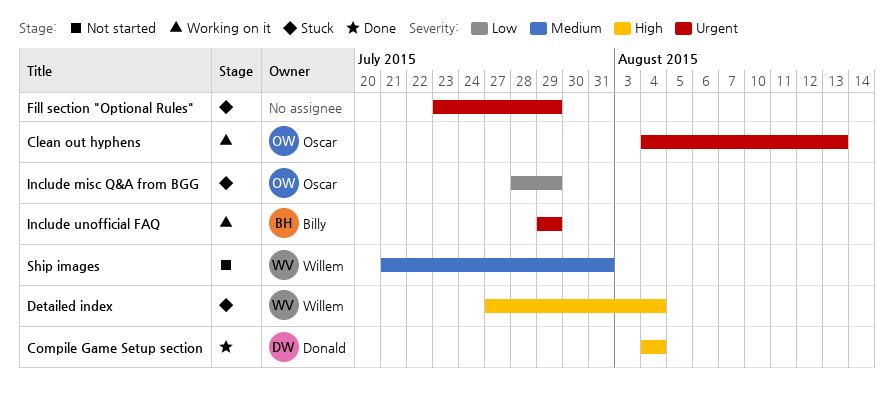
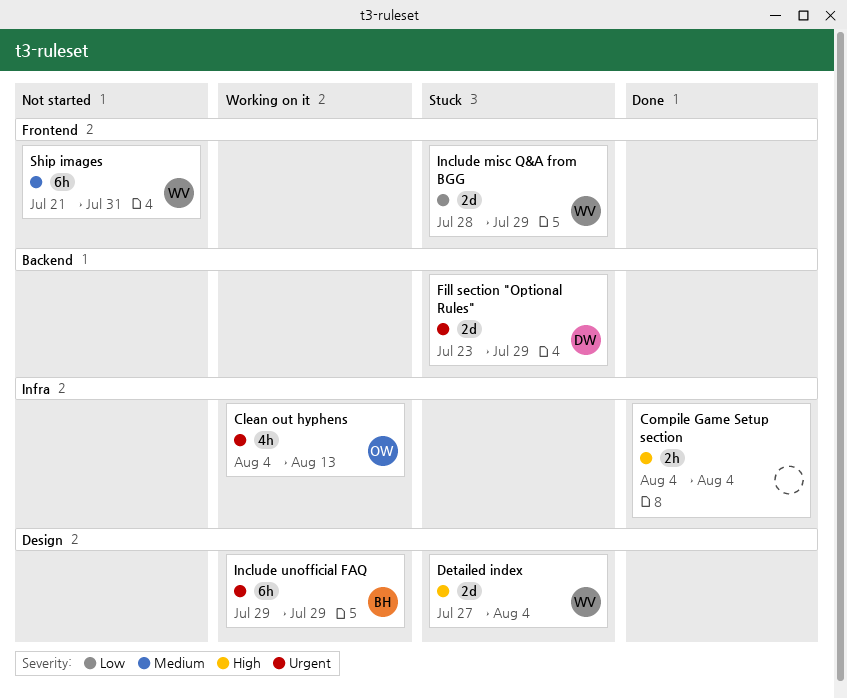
Compile Game Setup section, owner: Donald -> none
Fill section "Optional Rules", owner: none -> Donald
Include misc Q&A from BGG, owner: Oscar -> Willem

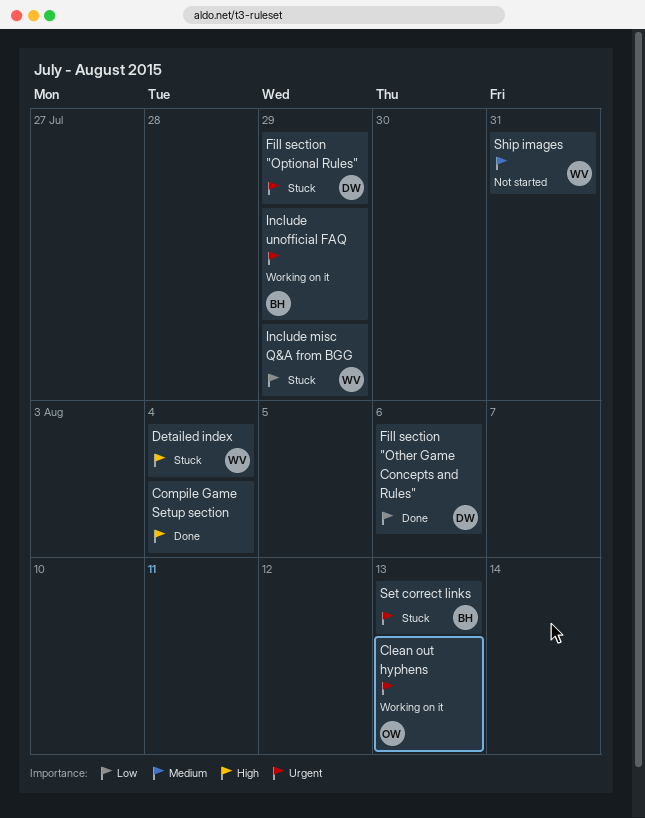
Fill section "Other Game Concepts and Rules": none -> present
Set correct links: none -> present

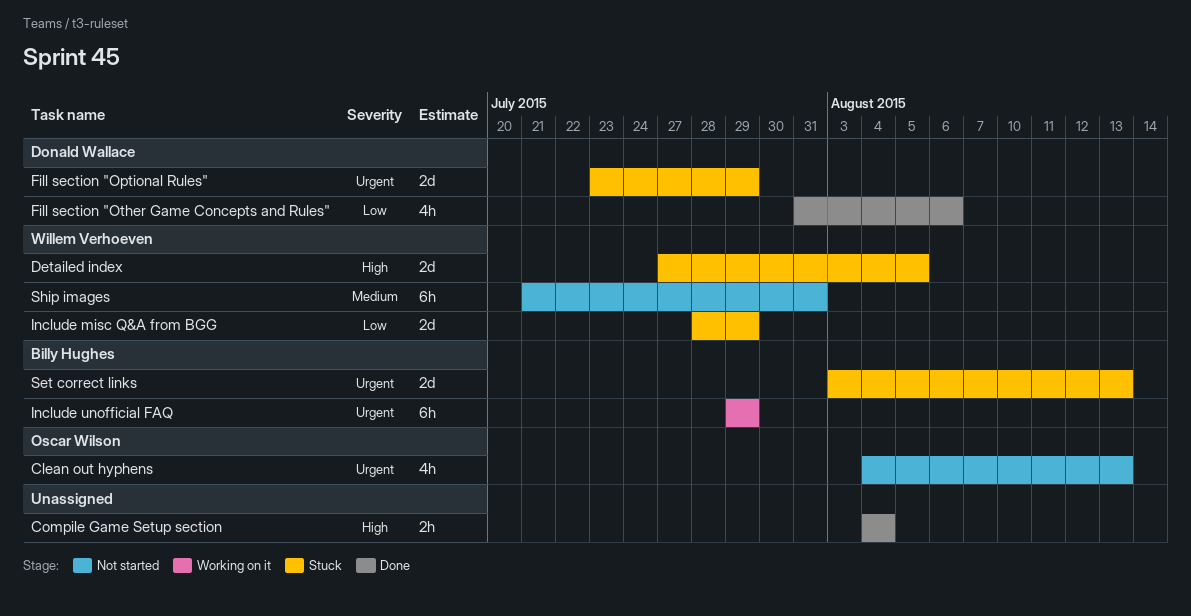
Clean out hyphens, status: Working on it -> Not started
Detailed index, due: Aug 4 -> Aug 5

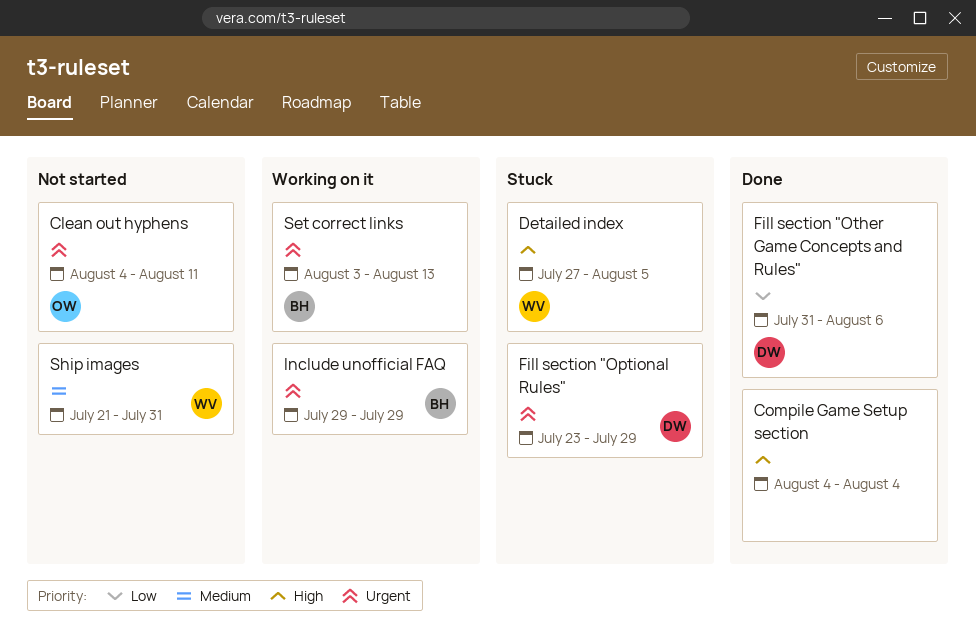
Clean out hyphens, due: Aug 13 -> Aug 11
Include misc Q&A from BGG: present -> none
Set correct links, status: Stuck -> Working on it

